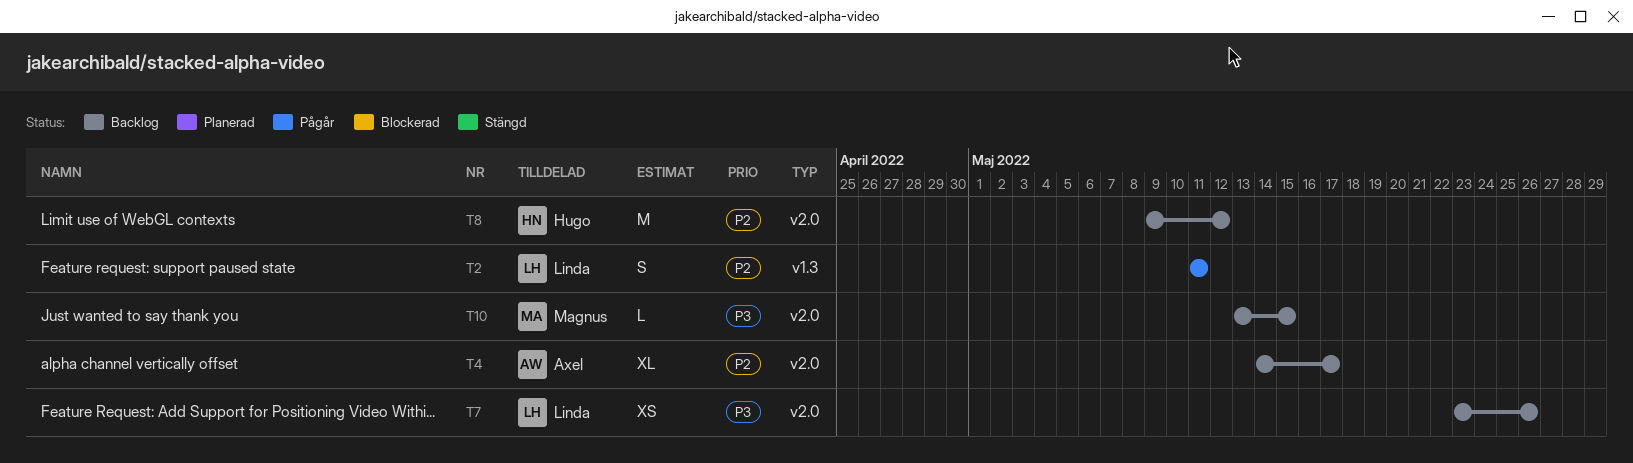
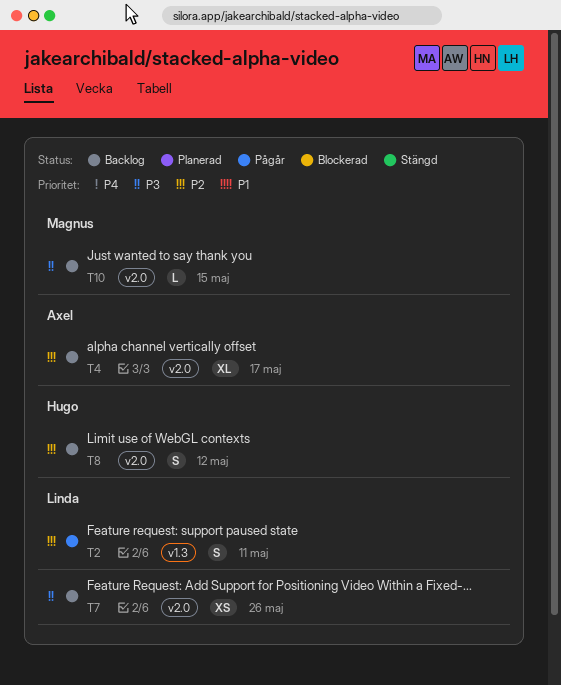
T8, estimate: M -> S

